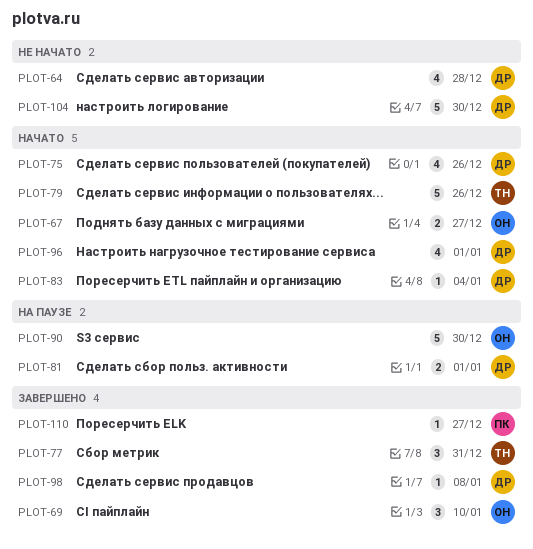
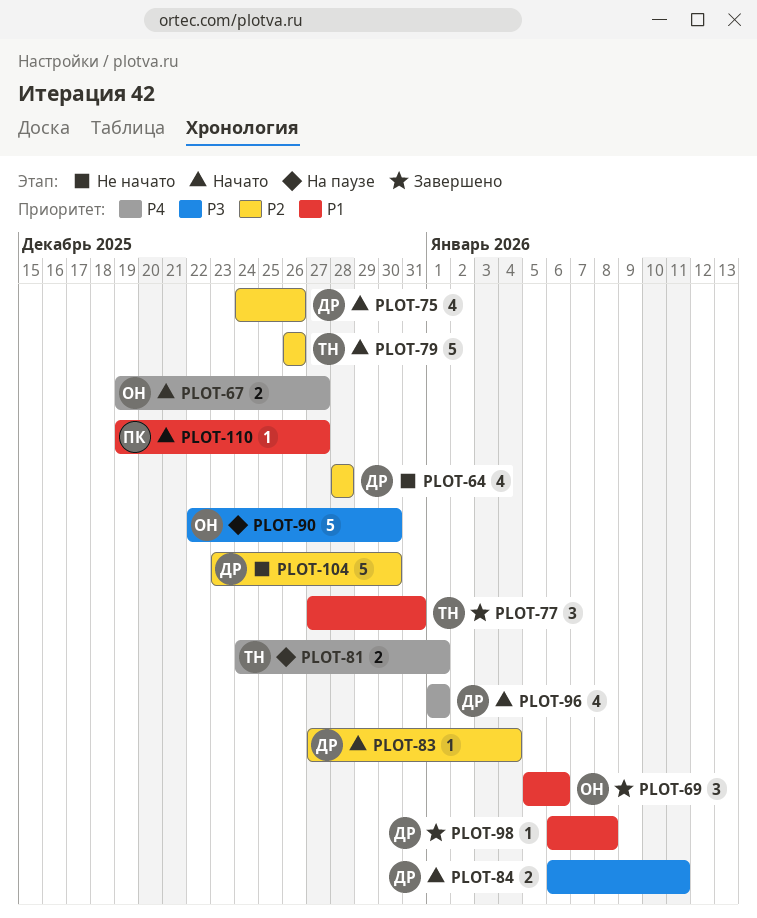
PLOT-69, due: Jan 10 -> Jan 6
PLOT-81, owner: ДР -> ТН
PLOT-84: none -> present
PLOT-110, status: Завершено -> Начато

